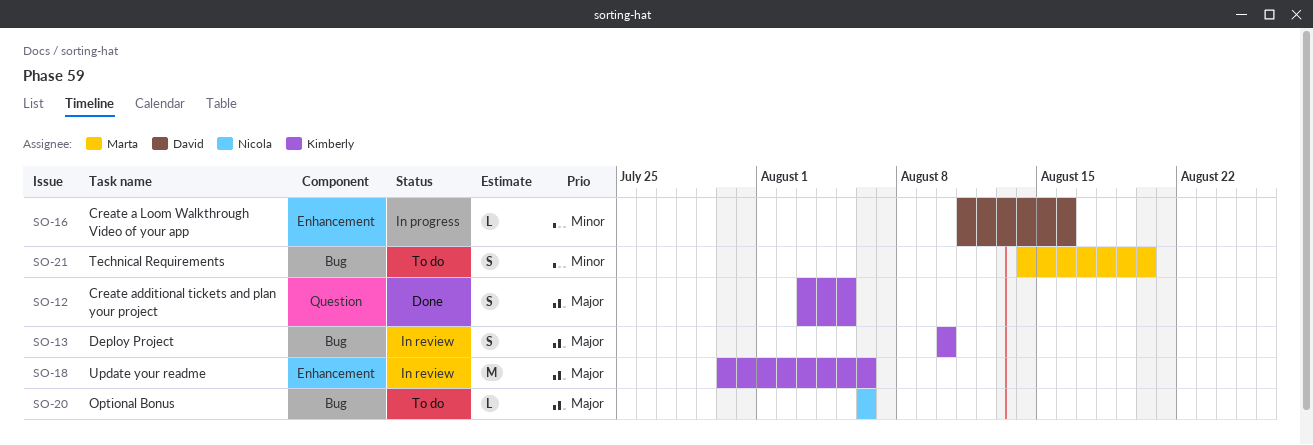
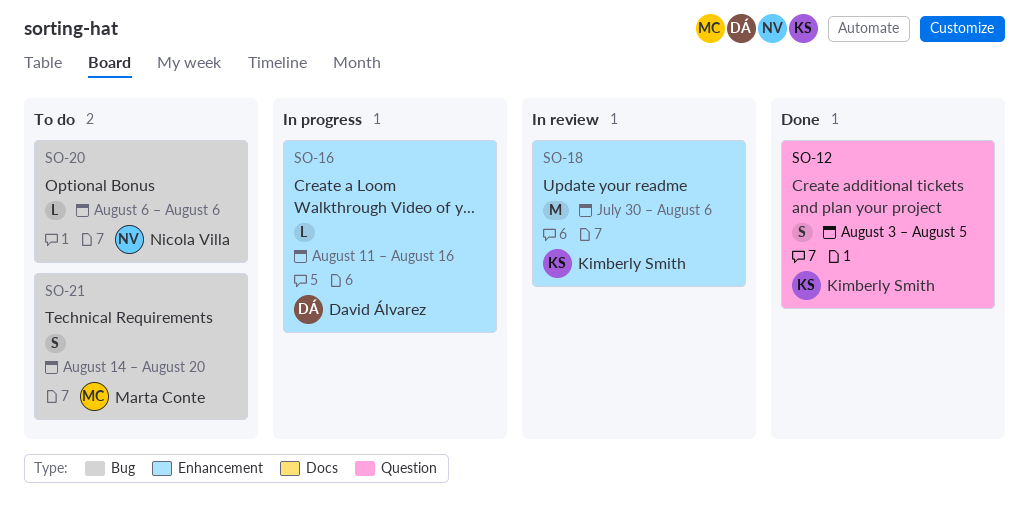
SO-13: present -> none

